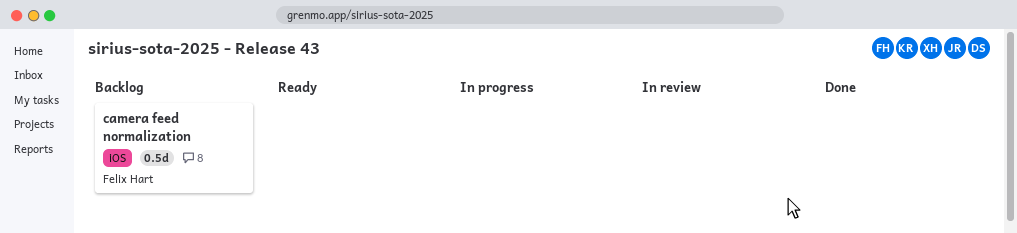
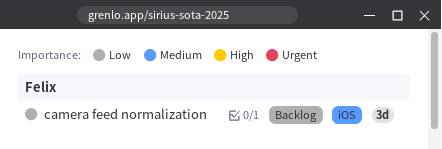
camera feed normalization, estimate: 0.5d -> 3d

